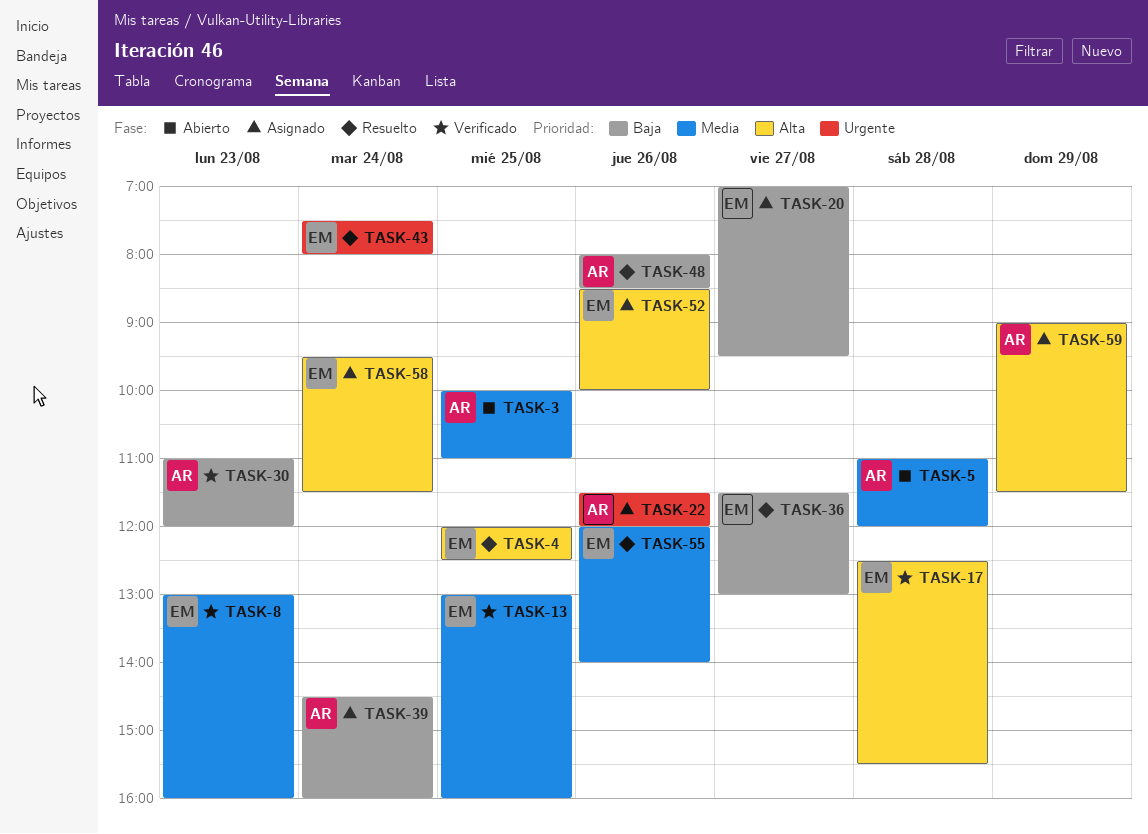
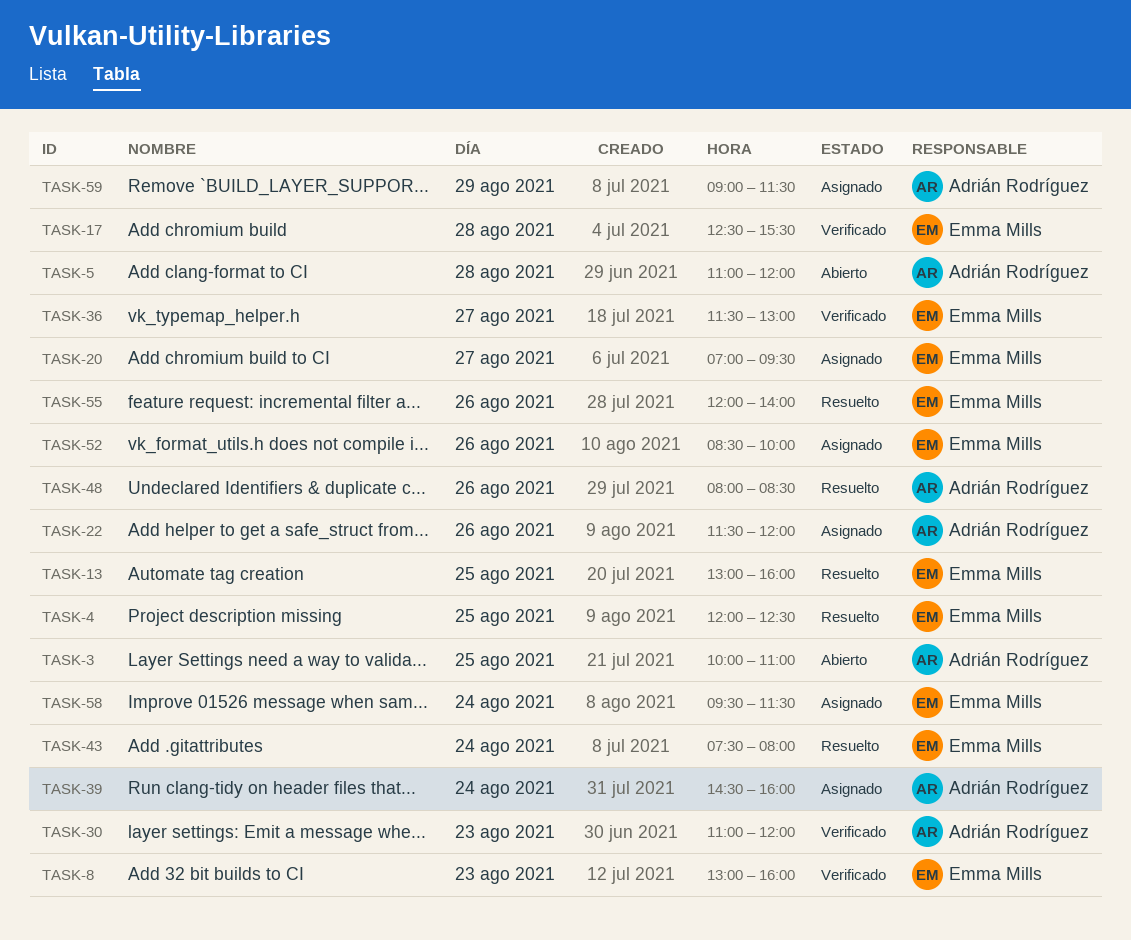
TASK-13, status: Verificado -> Resuelto
TASK-36, status: Resuelto -> Verificado

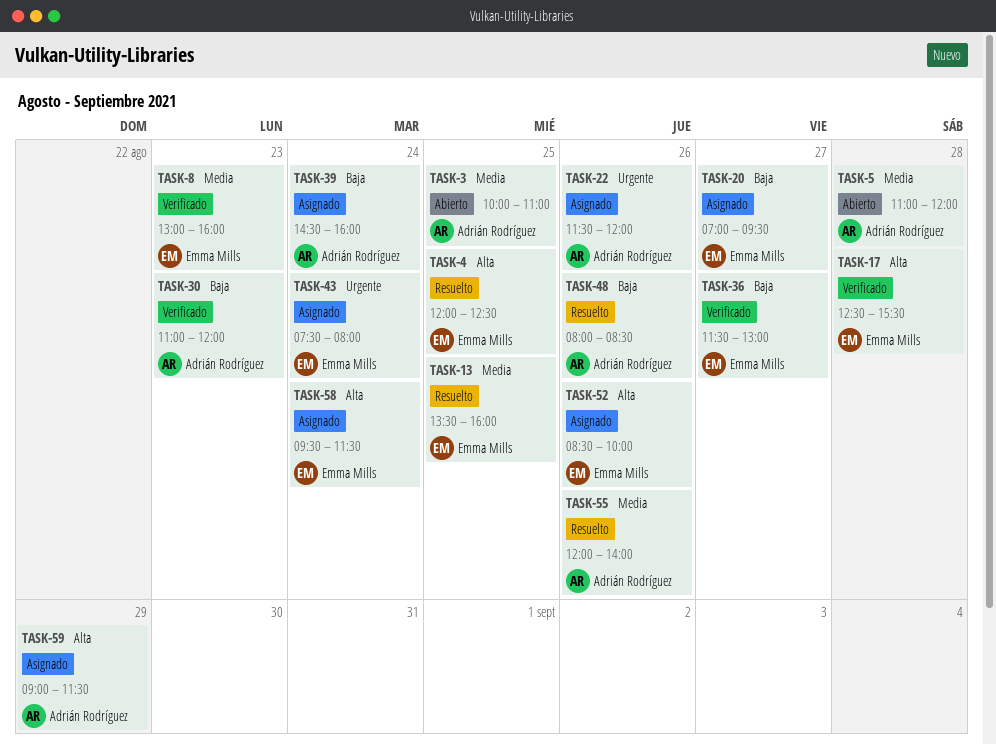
TASK-13, begins: 13:00 -> 13:30
TASK-43, status: Resuelto -> Asignado
TASK-55, owner: Emma Mills -> Adrián Rodríguez

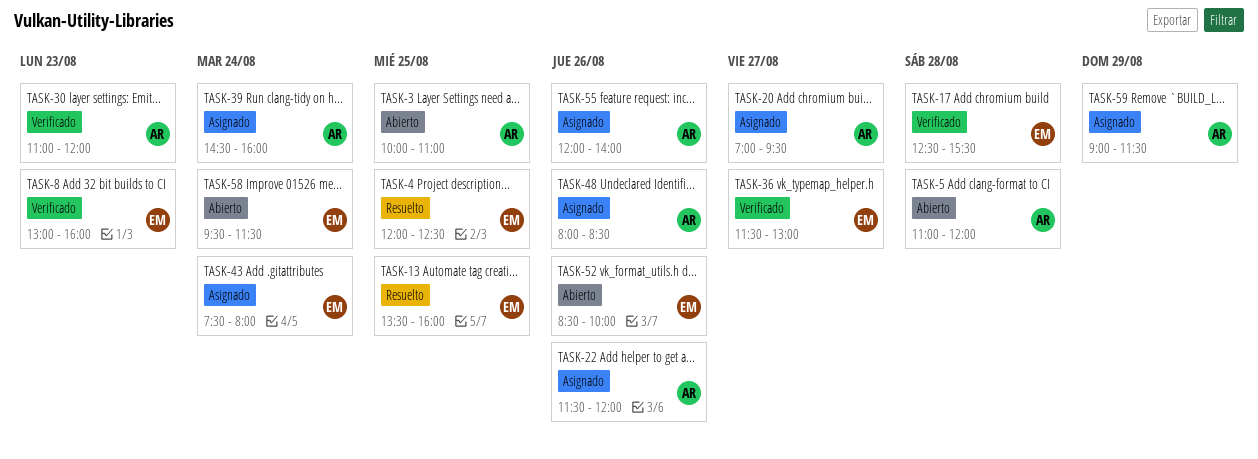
TASK-20, owner: Emma Mills -> Adrián Rodríguez
TASK-48, status: Resuelto -> Asignado
TASK-52, status: Asignado -> Abierto
TASK-55, status: Resuelto -> Asignado
TASK-58, status: Asignado -> Abierto

